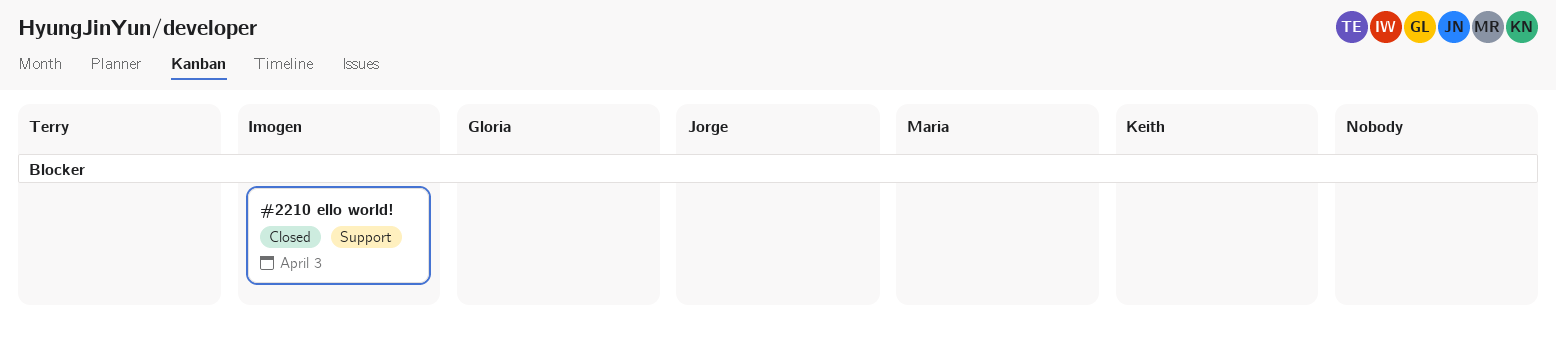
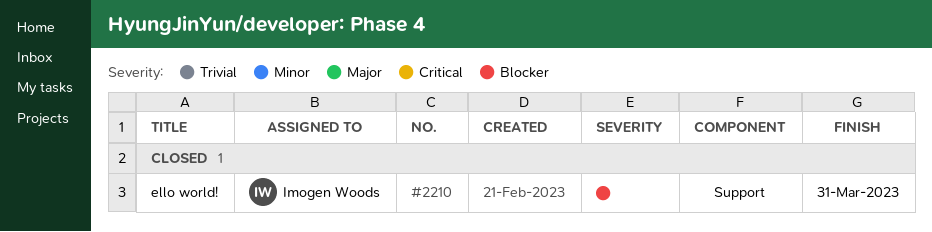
#2210, due: Apr 3 -> Mar 31

